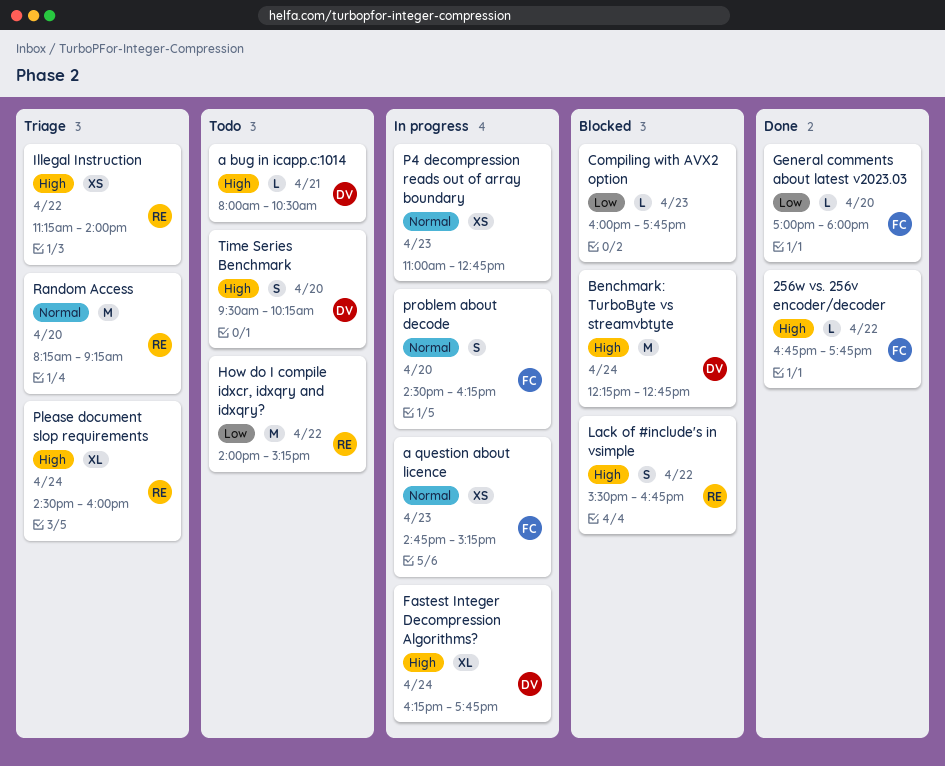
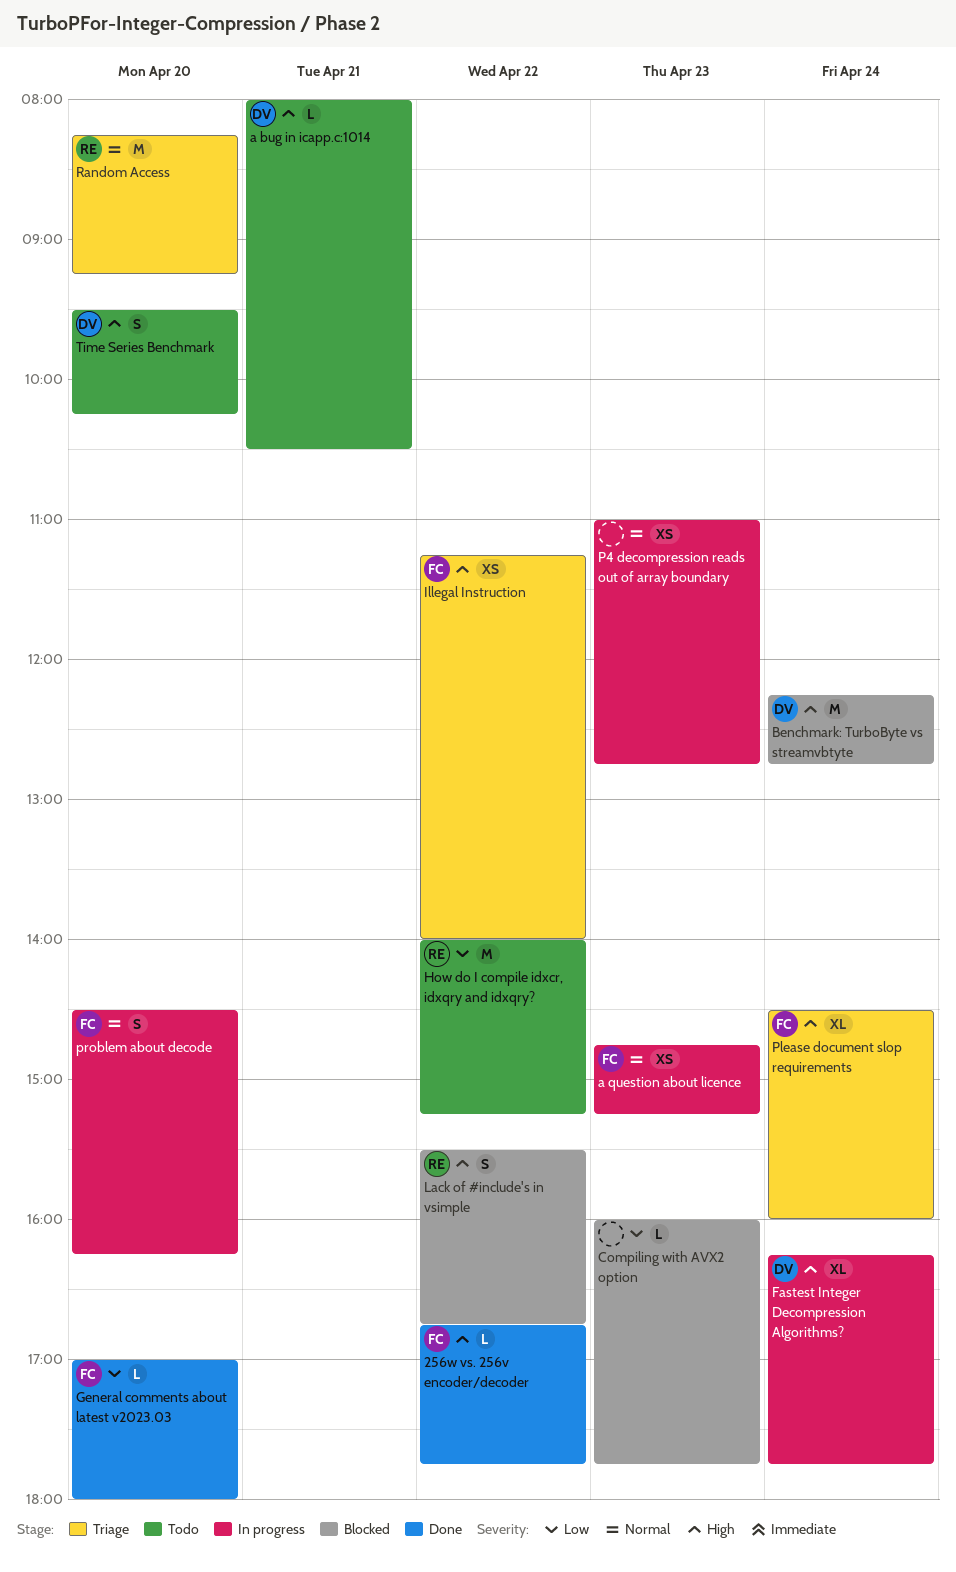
Illegal Instruction, owner: RE -> FC
Please document slop requirements, owner: RE -> FC

